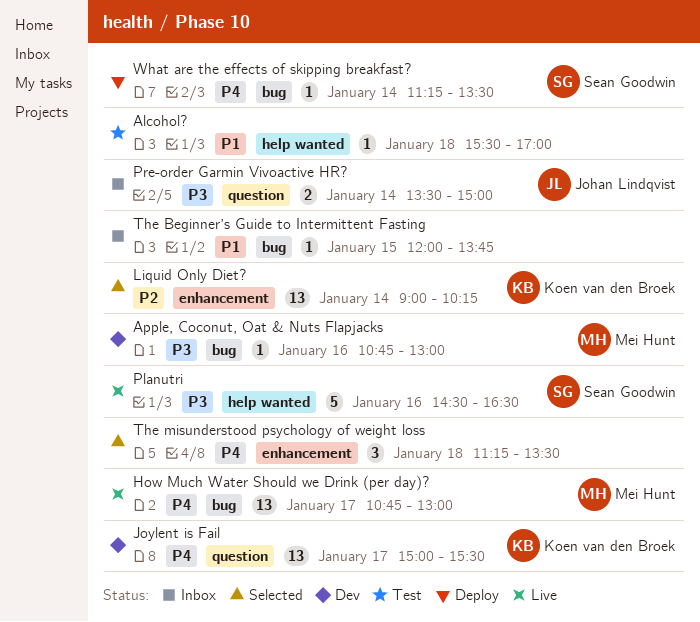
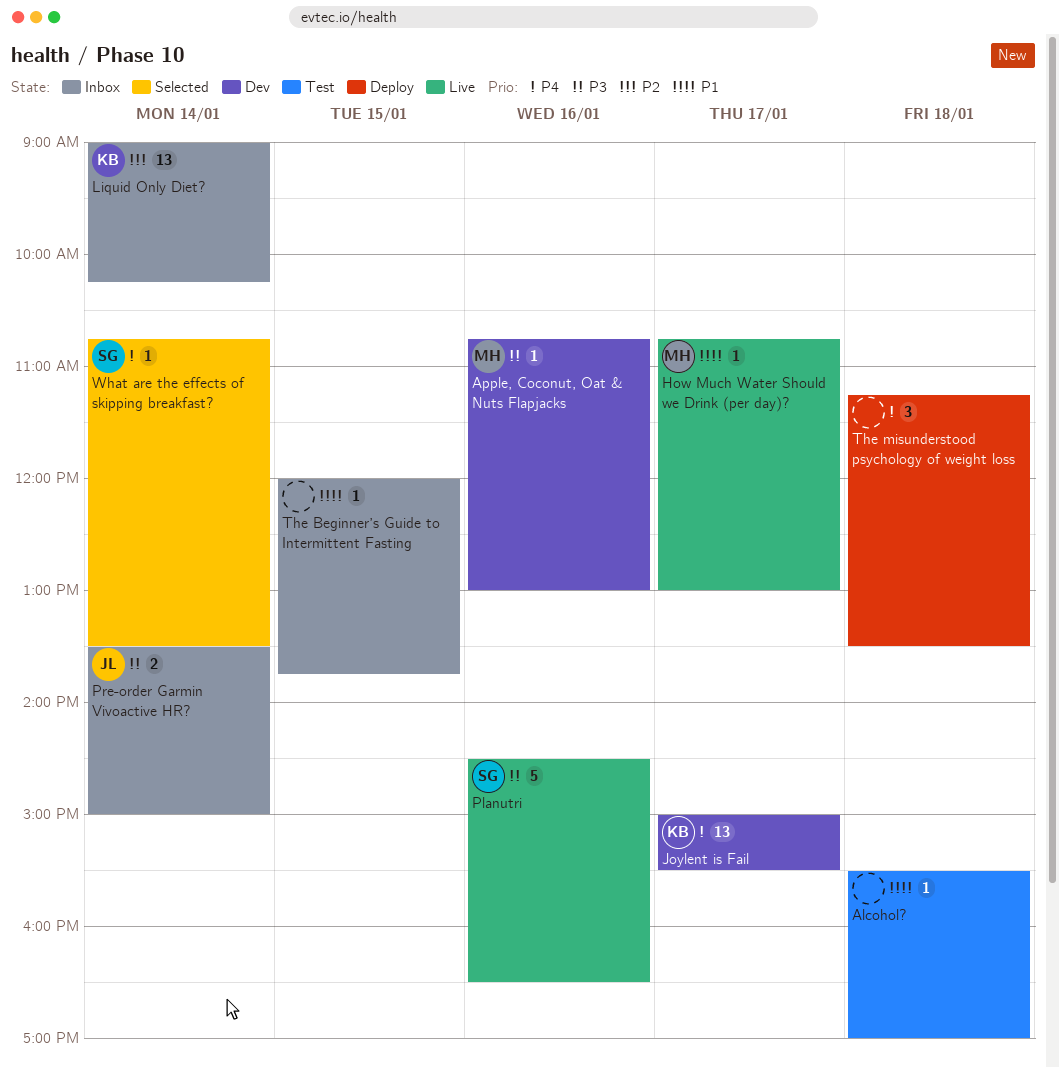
How Much Water Should we Drink (per day)?, priority: P4 -> P1
How Much Water Should we Drink (per day)?, estimate: 13 -> 1
Liquid Only Diet?, status: Selected -> Inbox
The misunderstood psychology of weight loss, status: Selected -> Deploy
What are the effects of skipping breakfast?, status: Deploy -> Selected
What are the effects of skipping breakfast?, begins: 11:15 -> 10:45

